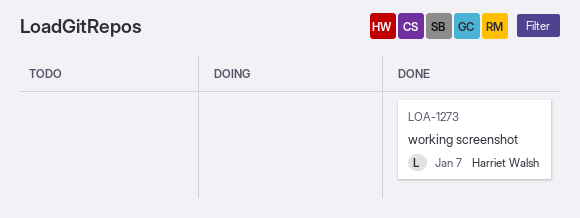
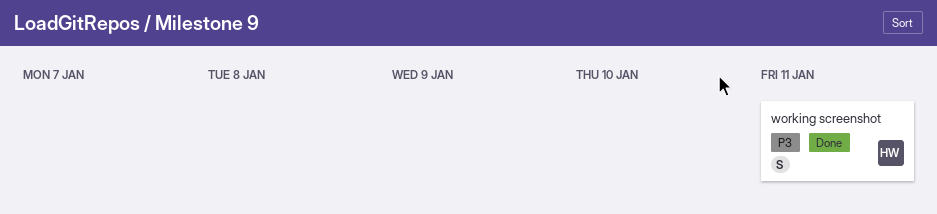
working screenshot, estimate: L -> S
working screenshot, due: Jan 7 -> Jan 11

